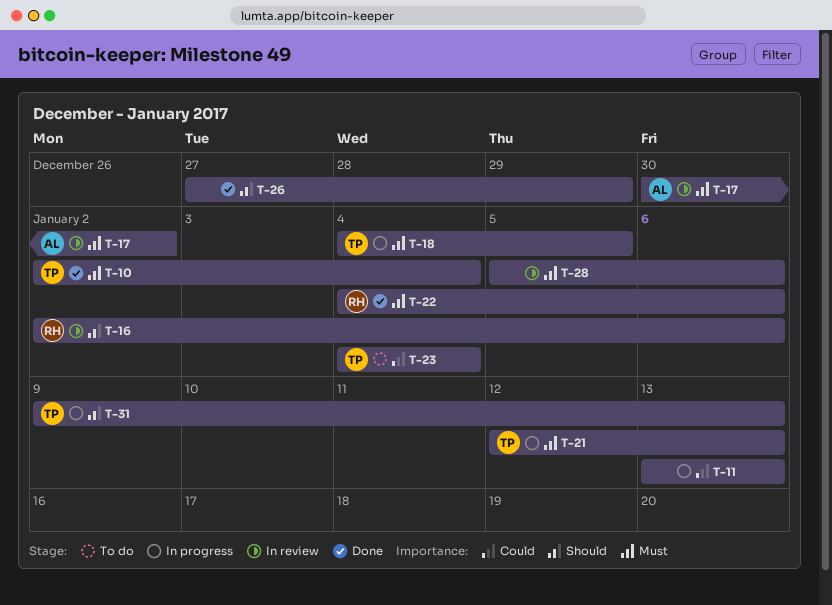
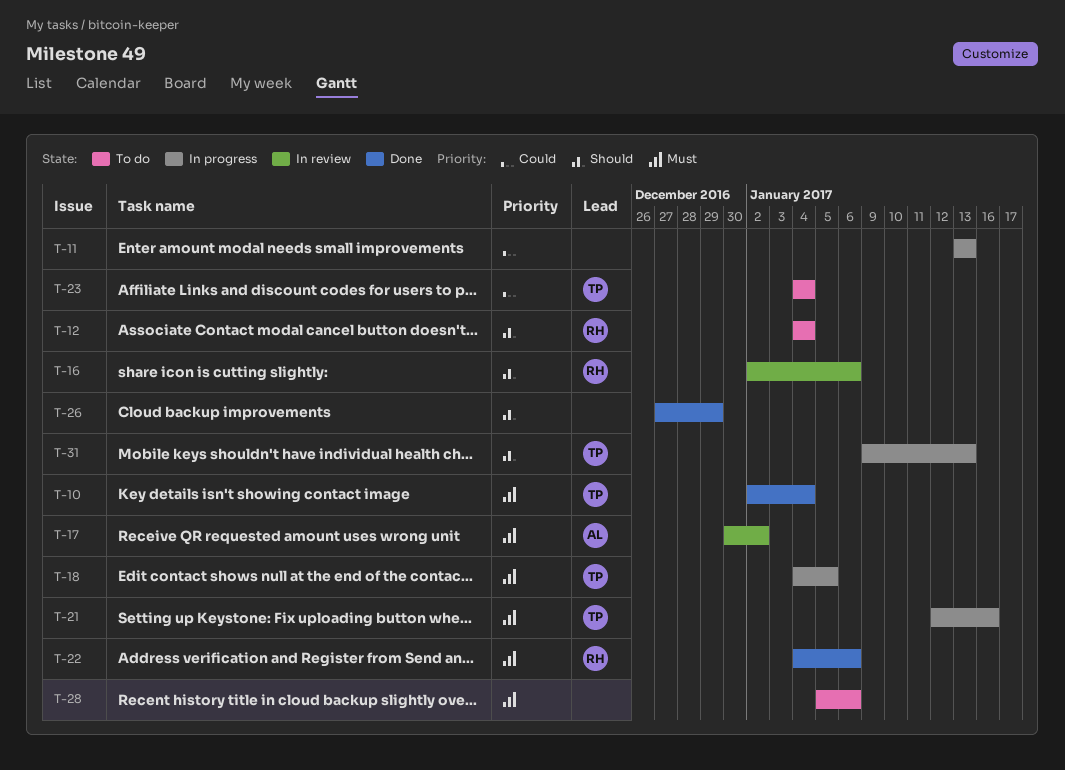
T-12: none -> present
T-21, due: Jan 13 -> Jan 16
T-28, status: In review -> To do

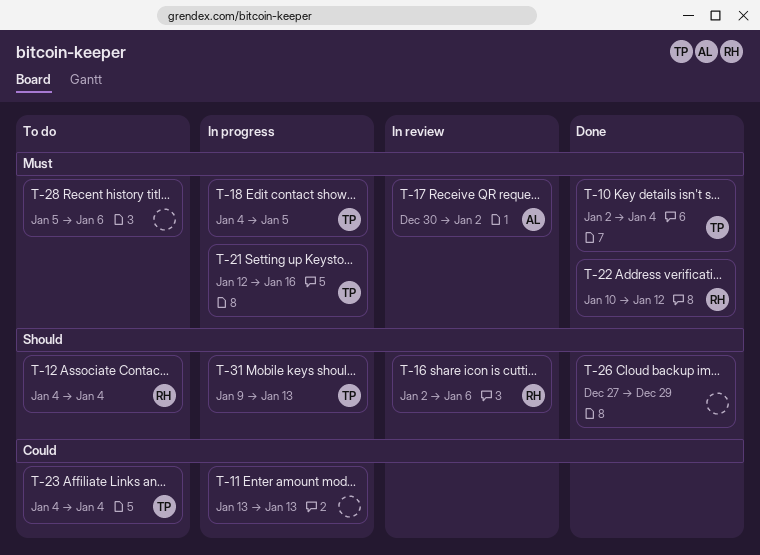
T-22, start: Jan 4 -> Jan 10
T-22, due: Jan 6 -> Jan 12

